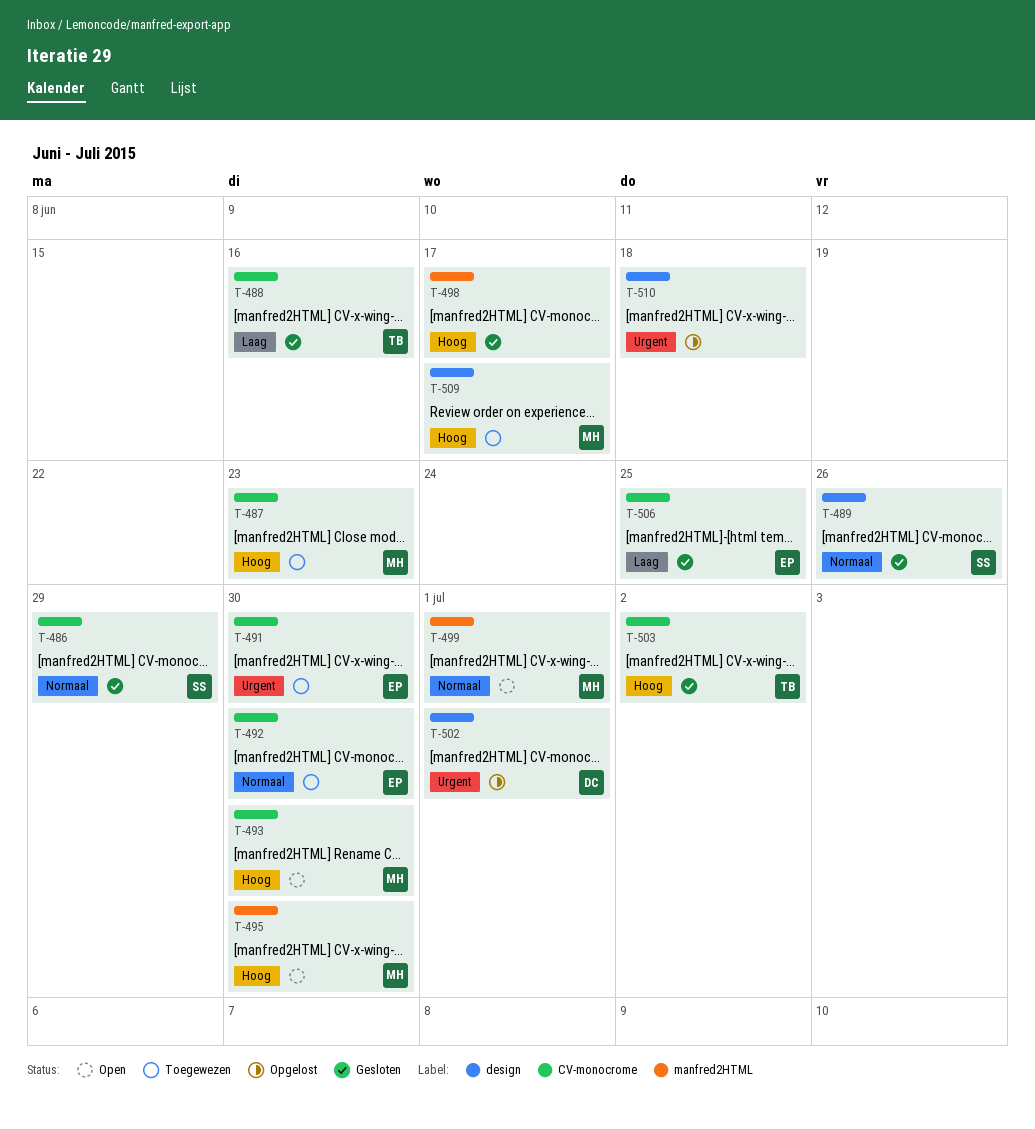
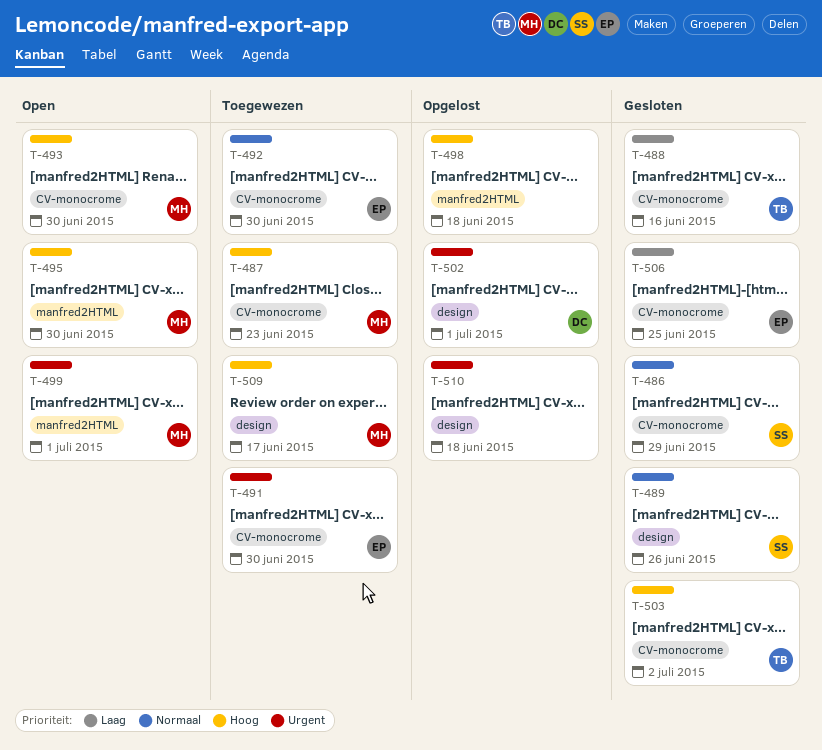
T-498, status: Gesloten -> Opgelost
T-498, due: Jun 17 -> Jun 18
T-499, priority: Normaal -> Urgent

